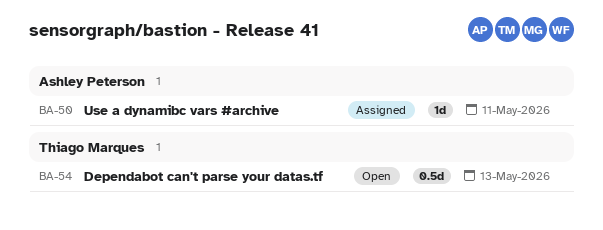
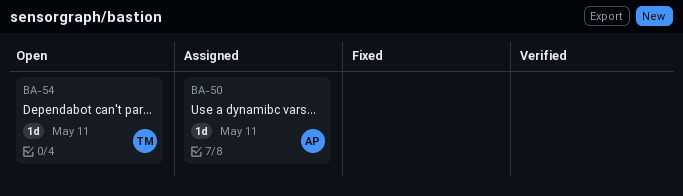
BA-54, estimate: 0.5d -> 1d
BA-54, due: May 13 -> May 11

